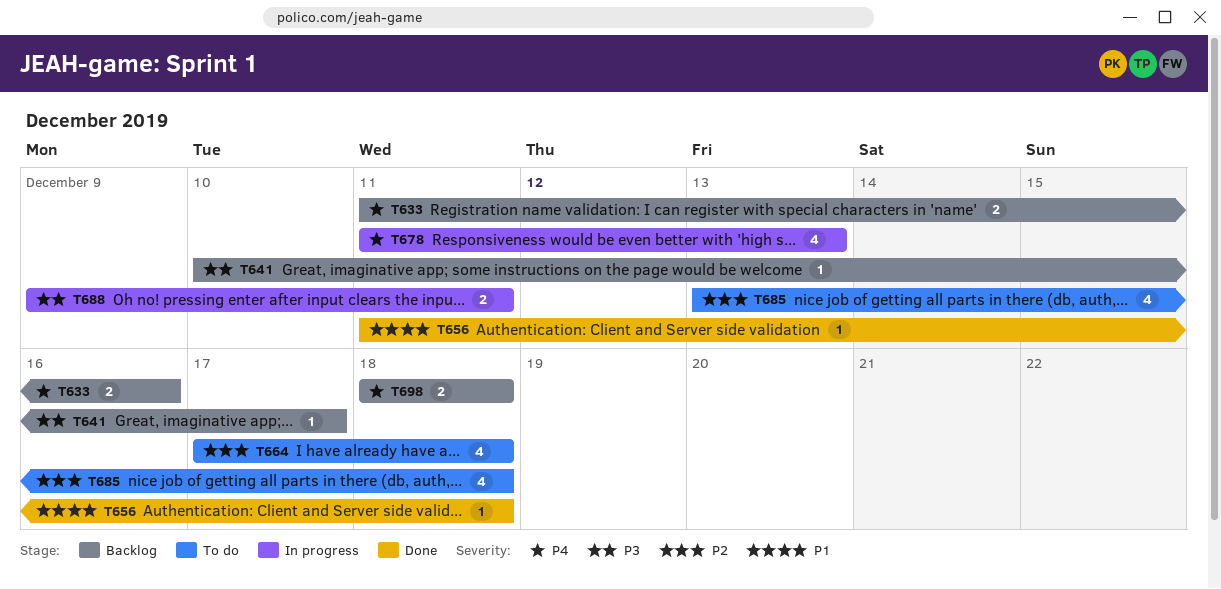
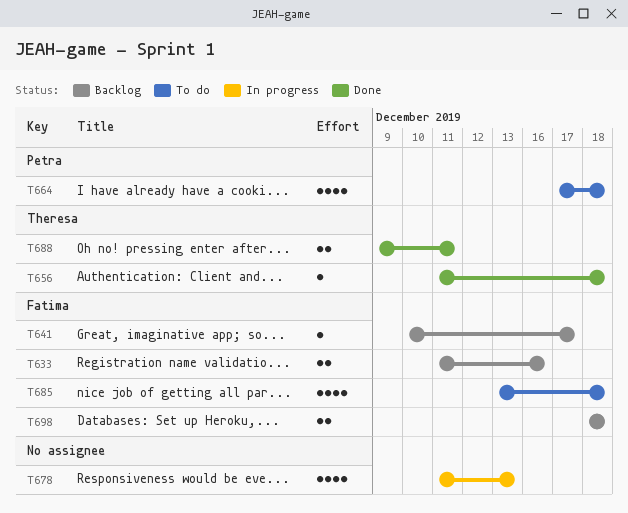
T688, status: In progress -> Done

